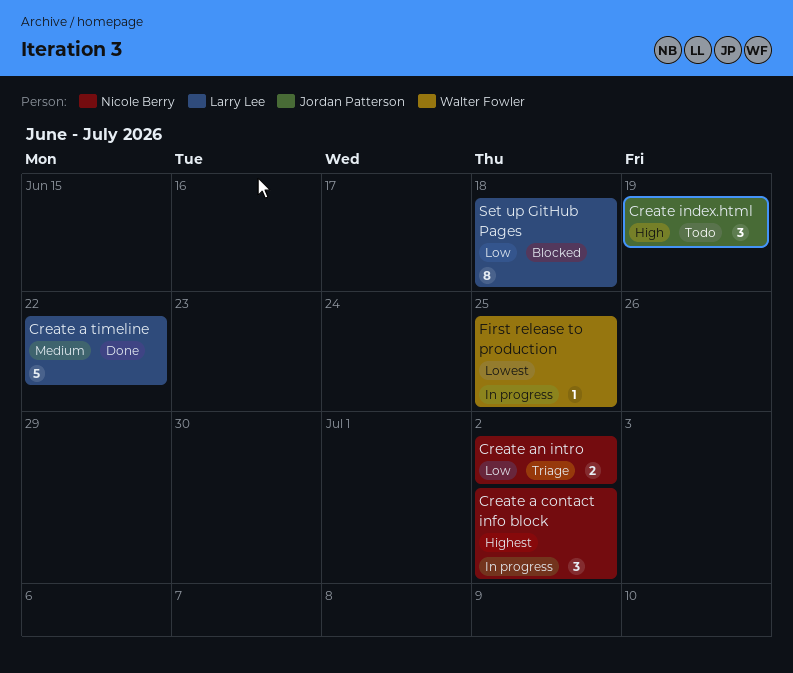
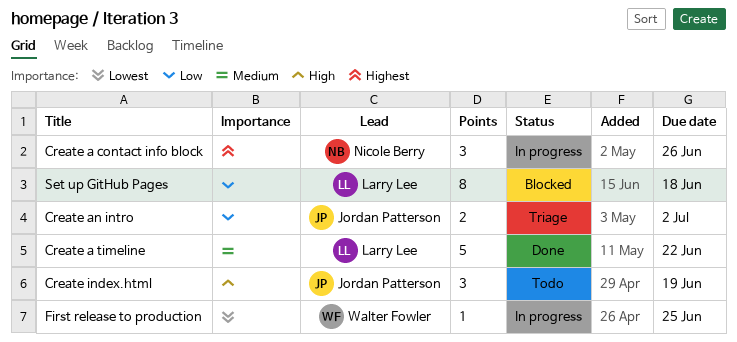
Create a contact info block, due: Jul 2 -> Jun 26
Create an intro, owner: Nicole Berry -> Jordan Patterson

